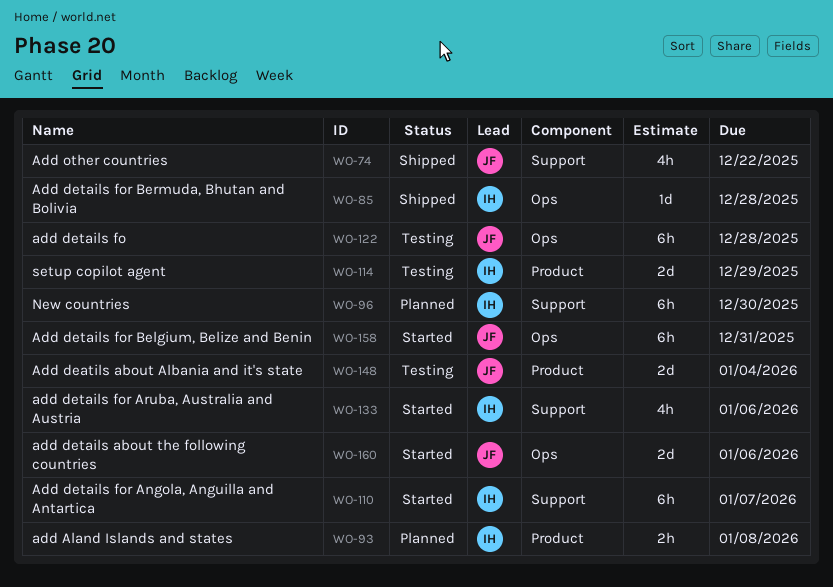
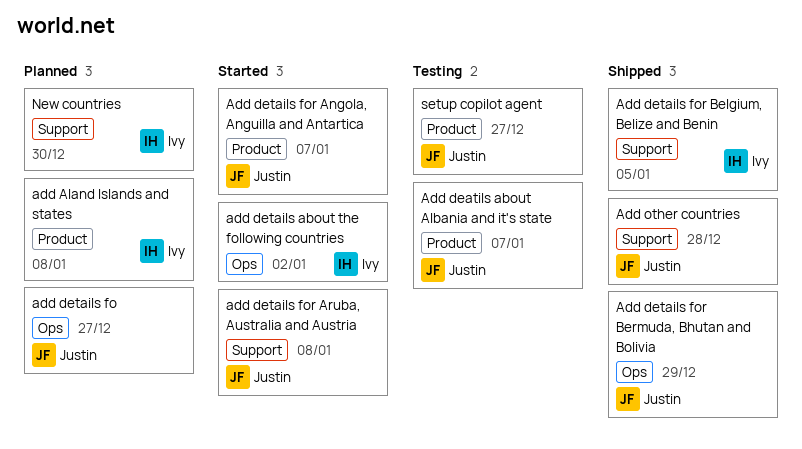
Add deatils about Albania and it's state, due: Jan 4 -> Jan 7
add details about the following countries, owner: Justin -> Ivy
add details about the following countries, due: Jan 6 -> Jan 2
add details fo, status: Testing -> Planned
add details fo, due: Dec 28 -> Dec 27
Add details for Angola, Anguilla and Antartica, owner: Ivy -> Justin
Add details for Angola, Anguilla and Antartica, label: Support -> Product
add details for Aruba, Australia and Austria, owner: Ivy -> Justin
add details for Aruba, Australia and Austria, due: Jan 6 -> Jan 8
Add details for Belgium, Belize and Benin, status: Started -> Shipped
Add details for Belgium, Belize and Benin, owner: Justin -> Ivy
Add details for Belgium, Belize and Benin, label: Ops -> Support
Add details for Belgium, Belize and Benin, due: Dec 31 -> Jan 5
Add details for Bermuda, Bhutan and Bolivia, owner: Ivy -> Justin
Add details for Bermuda, Bhutan and Bolivia, due: Dec 28 -> Dec 29
Add other countries, due: Dec 22 -> Dec 28
setup copilot agent, owner: Ivy -> Justin
setup copilot agent, due: Dec 29 -> Dec 27

